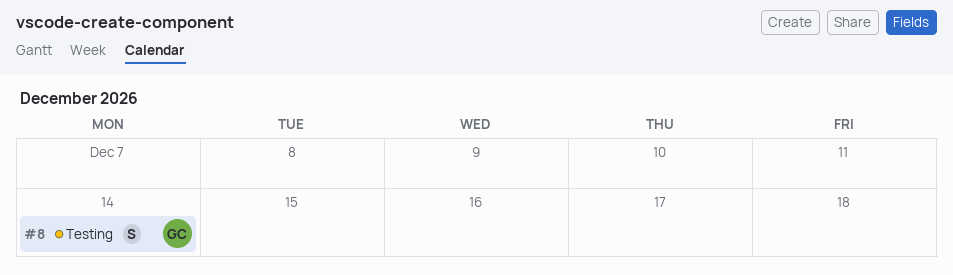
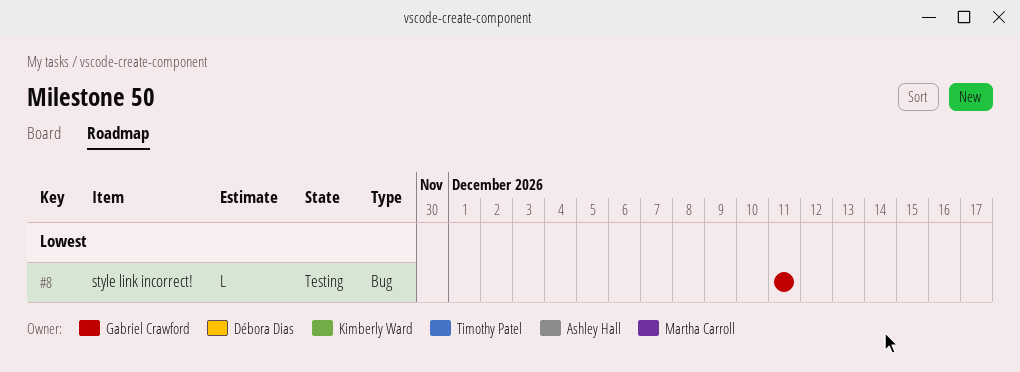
#8, estimate: S -> L
#8, due: Dec 14 -> Dec 11

